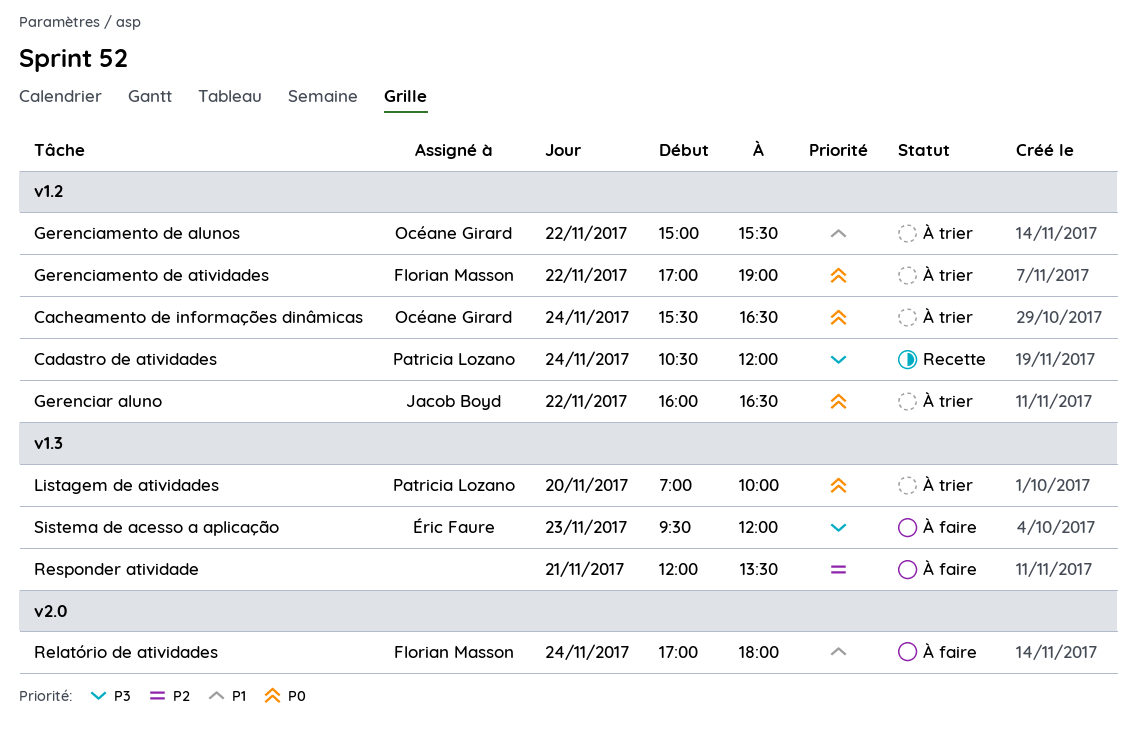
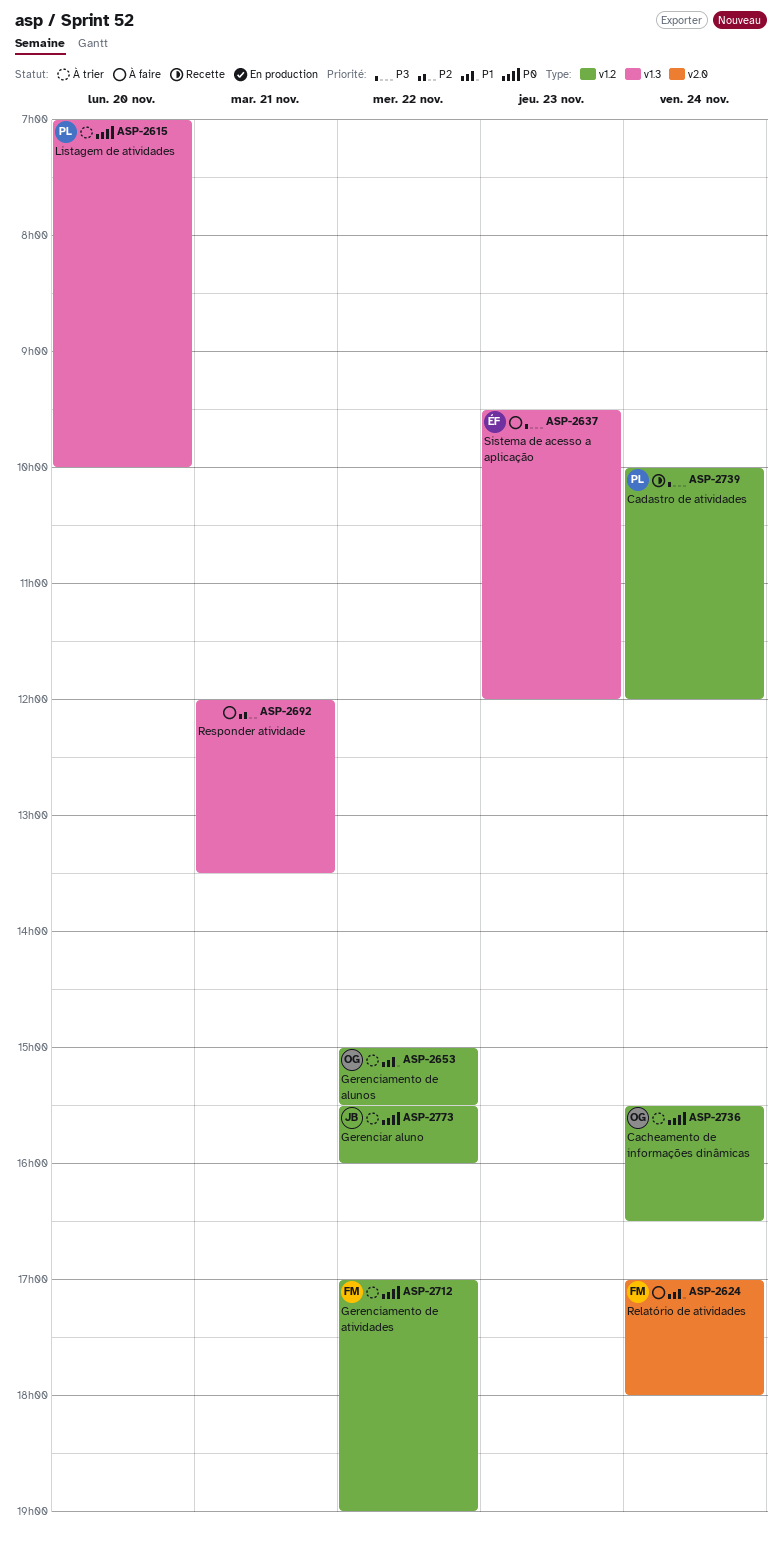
Cadastro de atividades, begins: 10:30 -> 10:00
Gerenciar aluno, begins: 16:00 -> 15:30
Gerenciar aluno, ends: 16:30 -> 16:00

